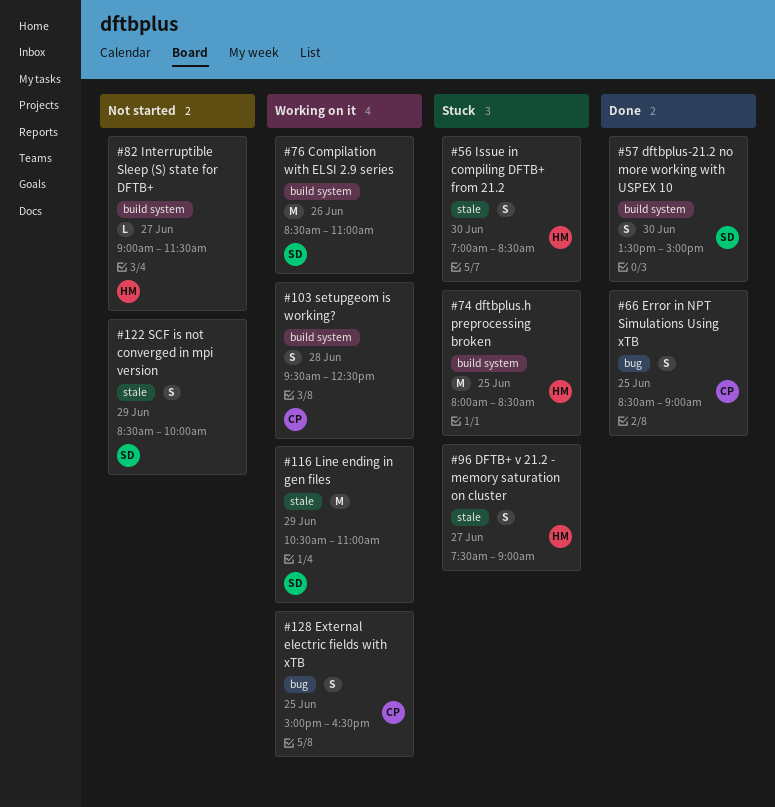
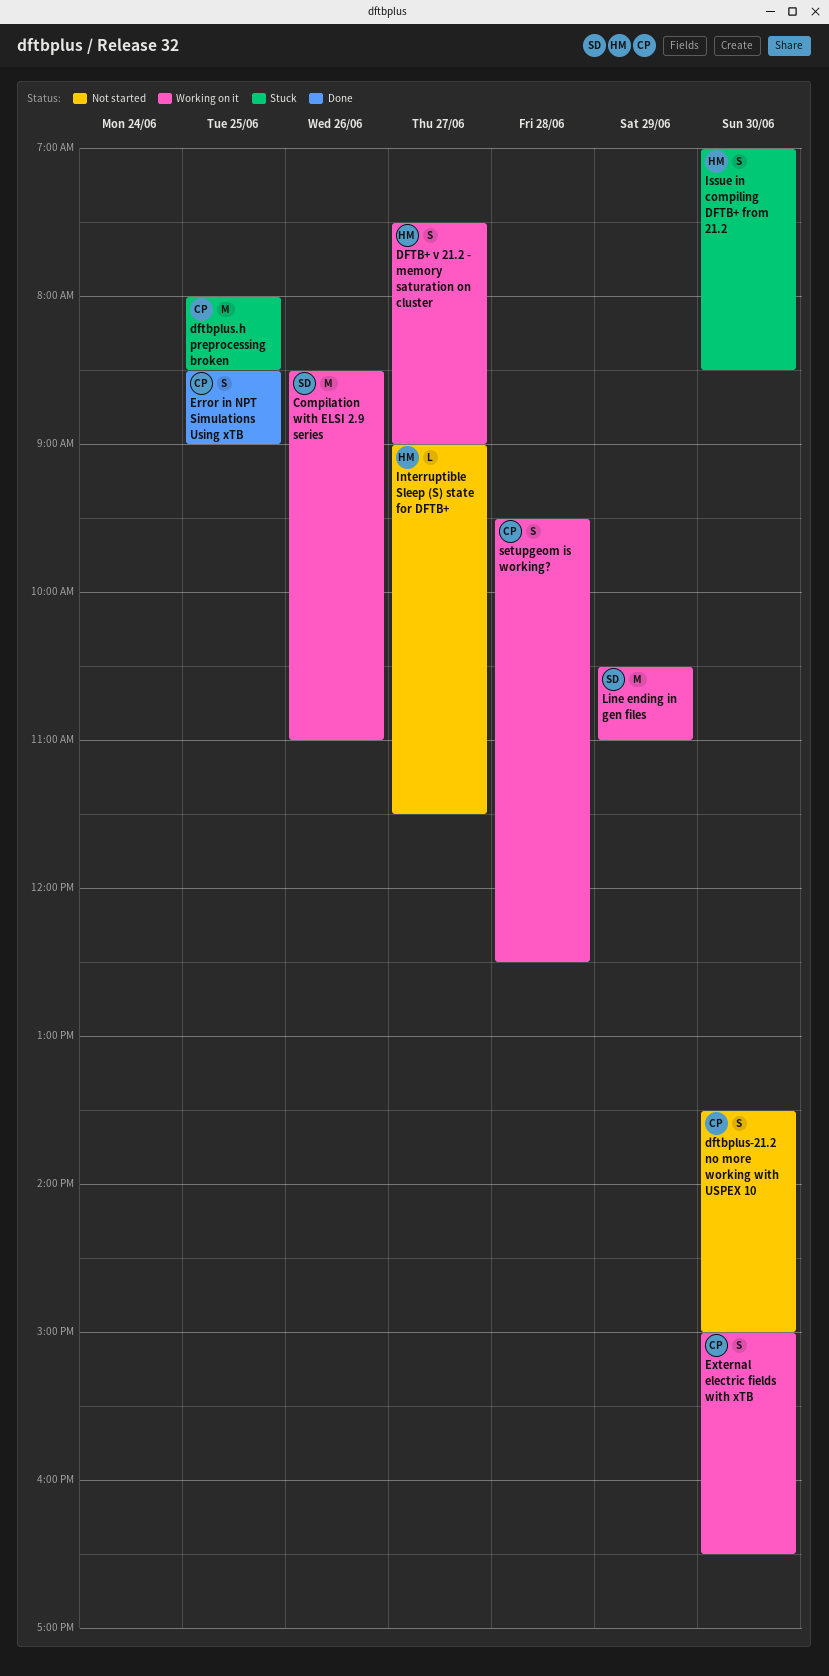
DFTB+ v 21.2 - memory saturation on cluster, status: Stuck -> Working on it
dftbplus-21.2 no more working with USPEX 10, status: Done -> Not started
dftbplus-21.2 no more working with USPEX 10, owner: SD -> CP
dftbplus.h preprocessing broken, owner: HM -> CP
External electric fields with xTB, day: Jun 25 -> Jun 30
SCF is not converged in mpi version: present -> none

